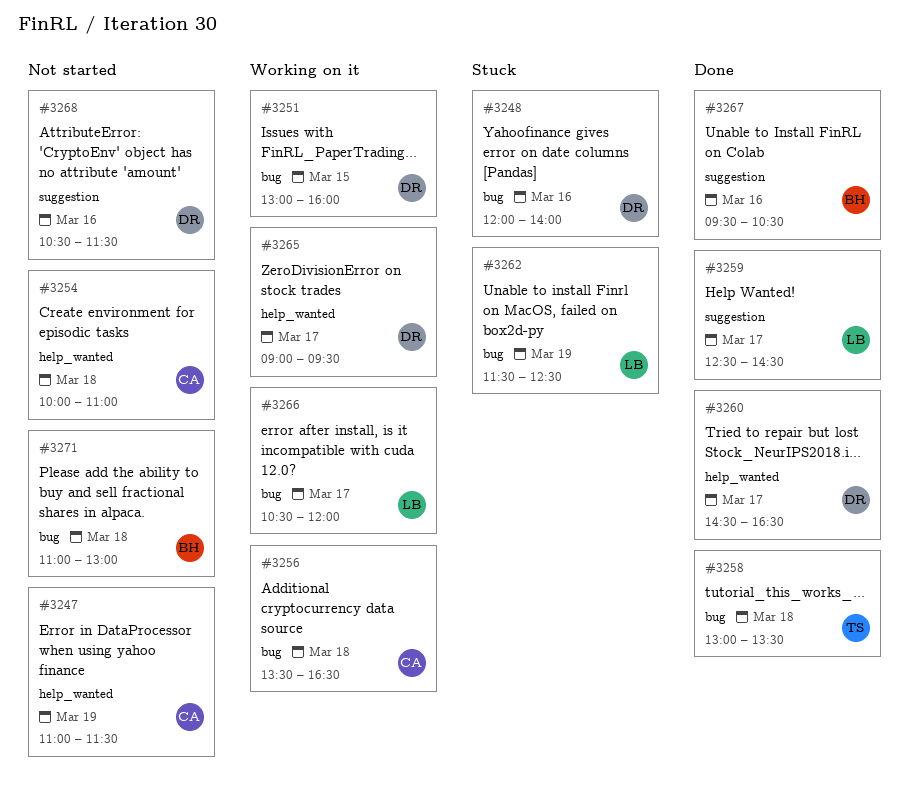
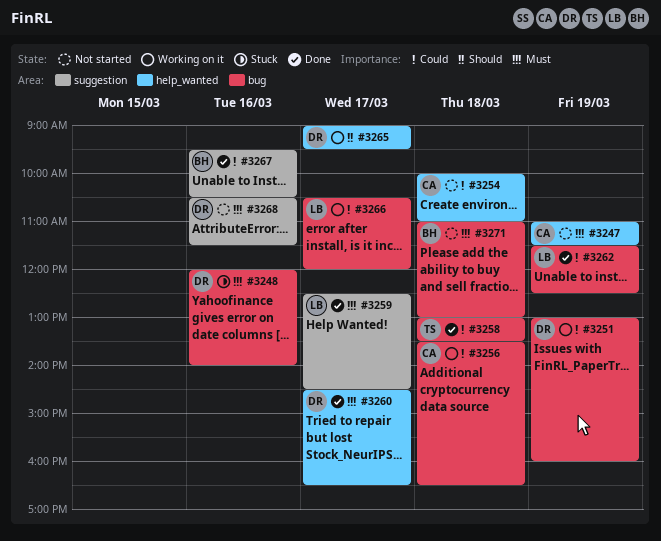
#3251, day: Mar 15 -> Mar 19
#3262, status: Stuck -> Done

